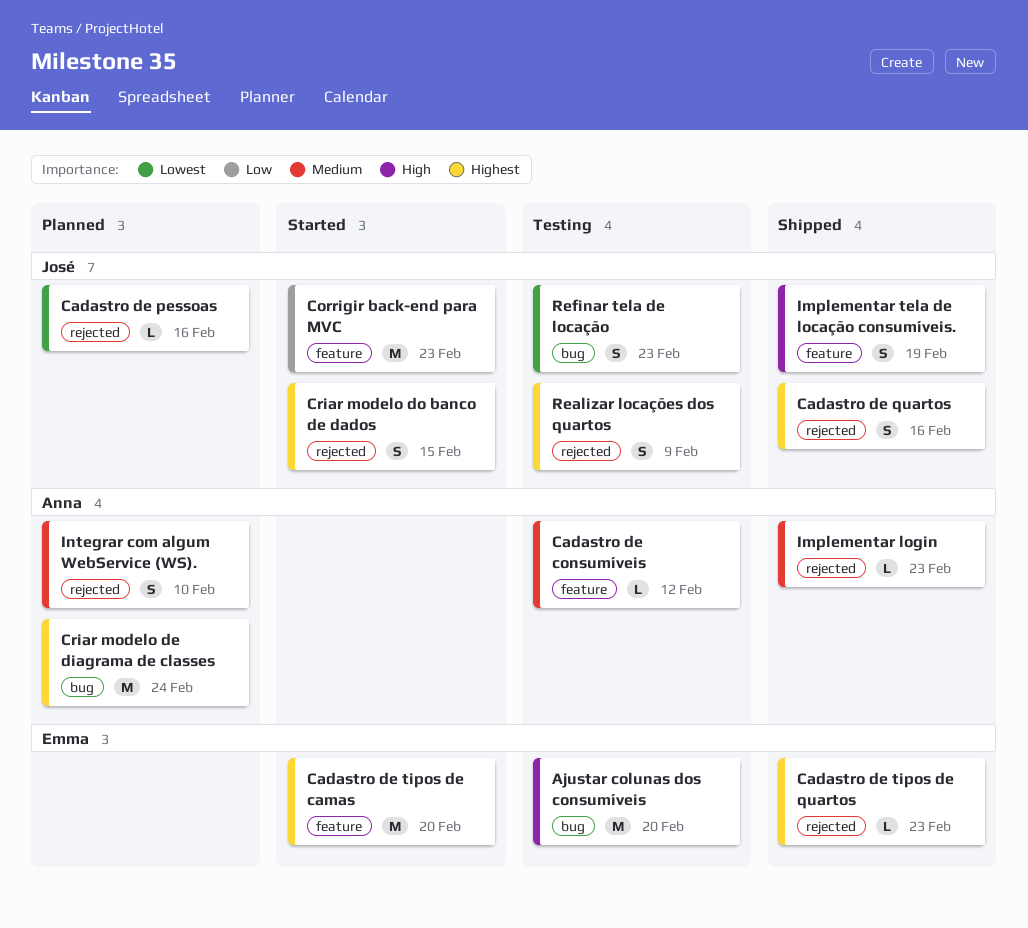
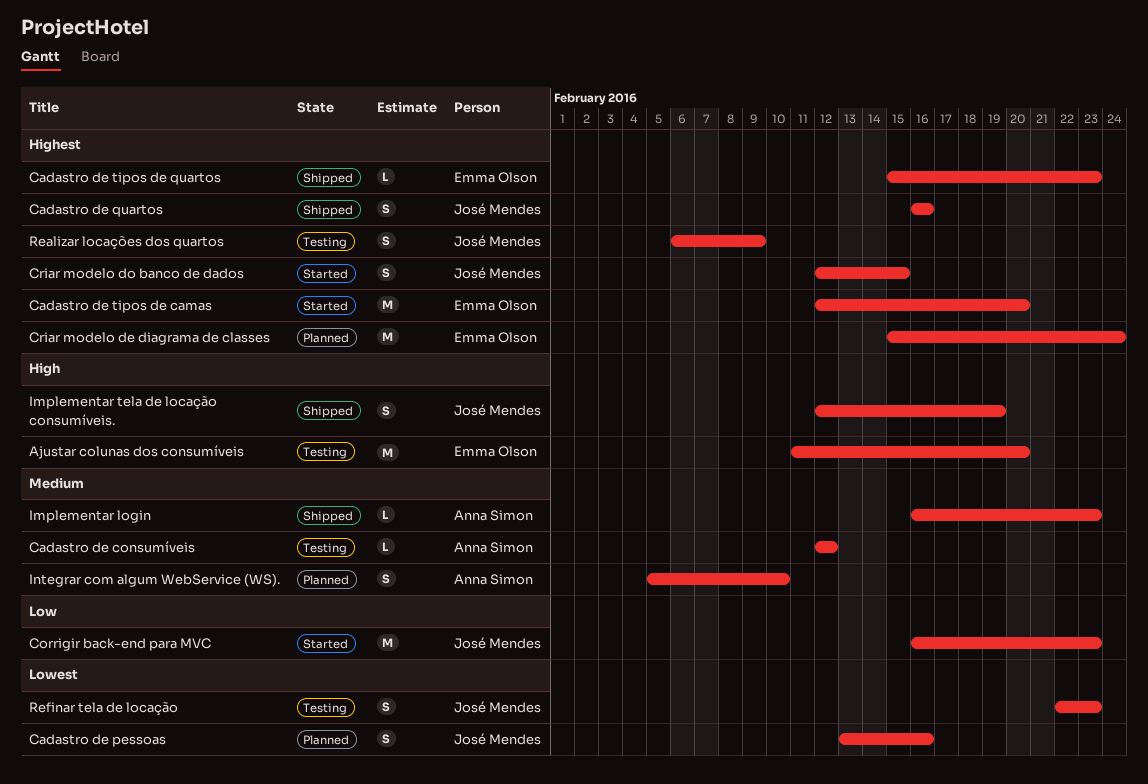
Cadastro de pessoas, estimate: L -> S
Criar modelo de diagrama de classes, owner: Anna Simon -> Emma Olson

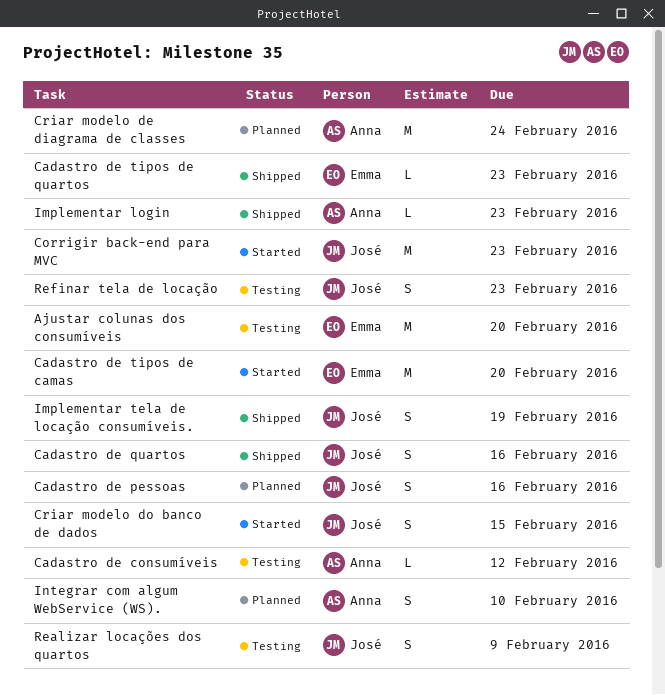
Criar modelo de diagrama de classes, owner: Emma Olson -> Anna Simon

